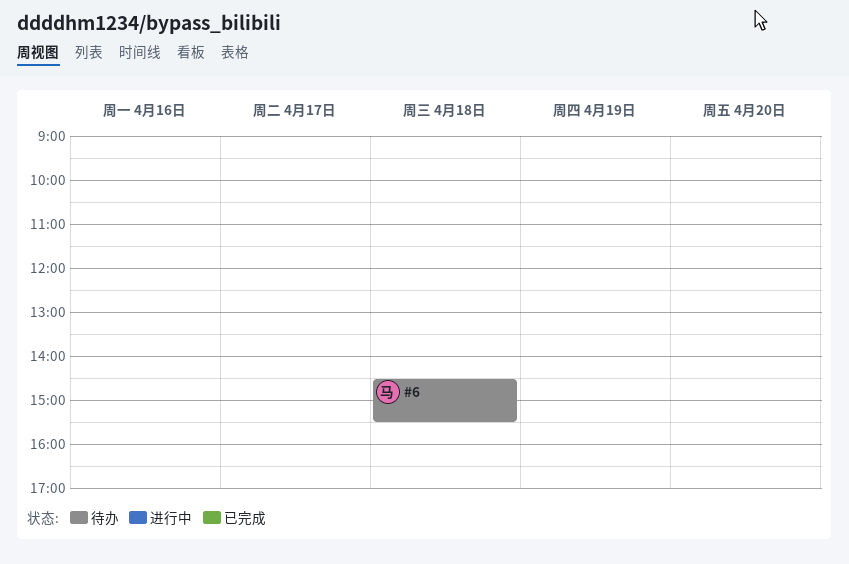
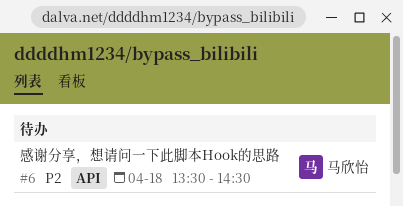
#6, begins: 14:30 -> 13:30
#6, ends: 15:30 -> 14:30

